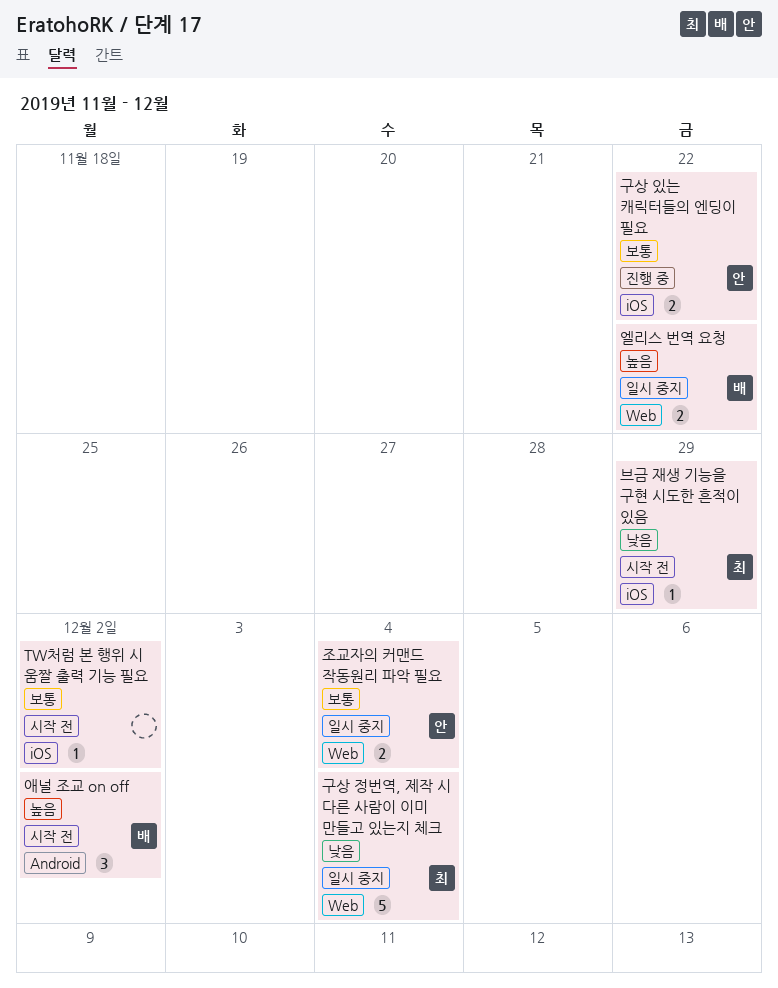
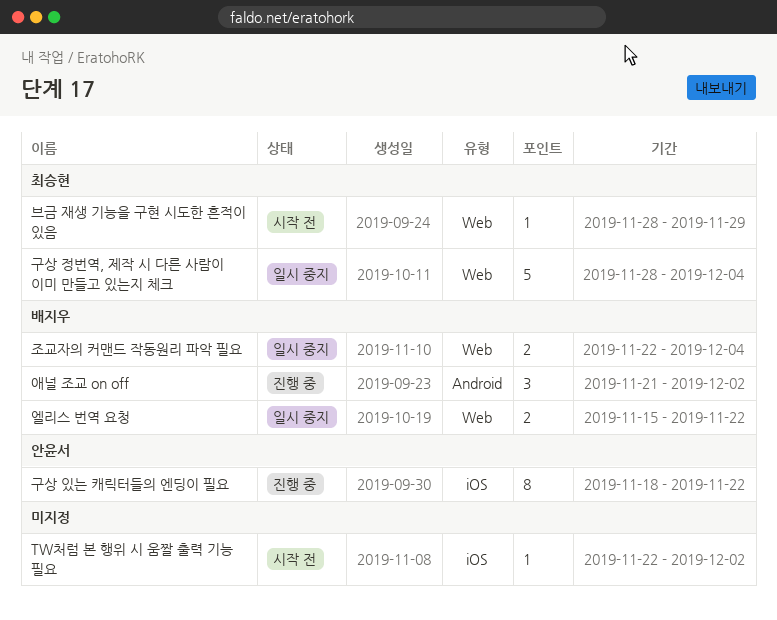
구상 있는 캐릭터들의 엔딩이 필요, estimate: 2 -> 8
브금 재생 기능을 구현 시도한 흔적이 있음, label: iOS -> Web
애널 조교 on off, status: 시작 전 -> 진행 중
조교자의 커맨드 작동원리 파악 필요, owner: 안윤서 -> 배지우

